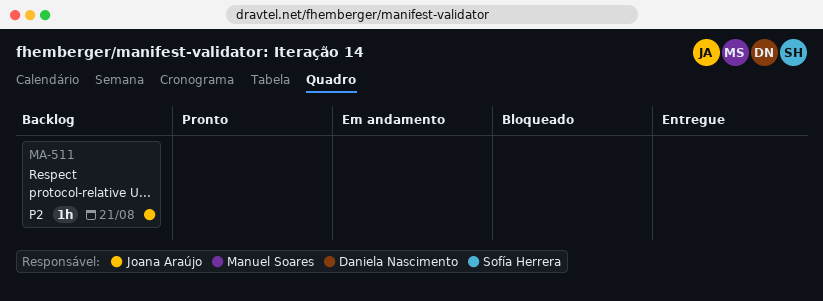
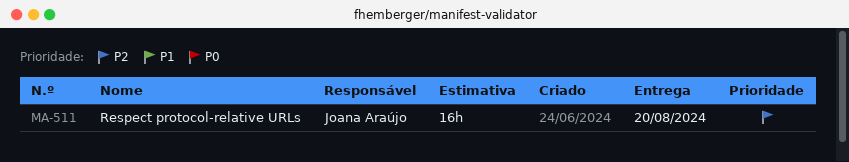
MA-511, estimate: 1h -> 16h
MA-511, due: Aug 21 -> Aug 20

